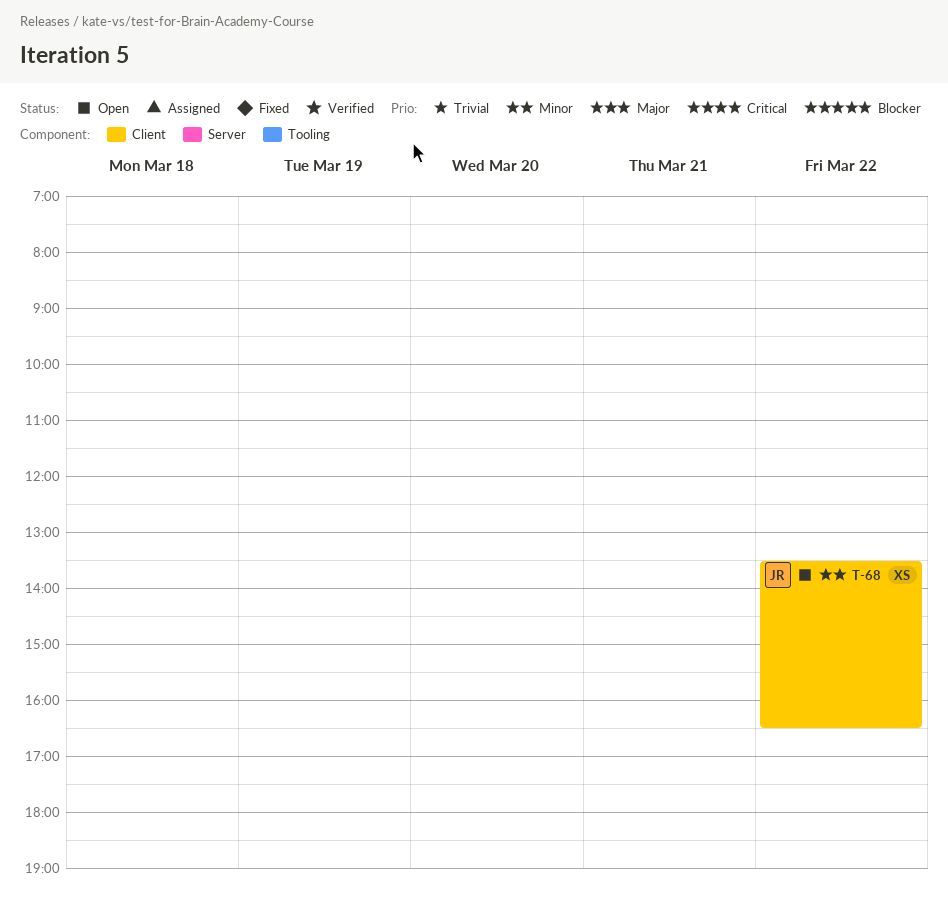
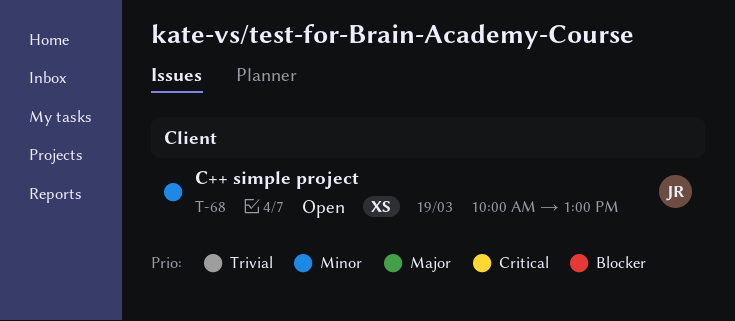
T-68, day: Mar 22 -> Mar 19
T-68, begins: 13:30 -> 10:00
T-68, ends: 16:30 -> 13:00

